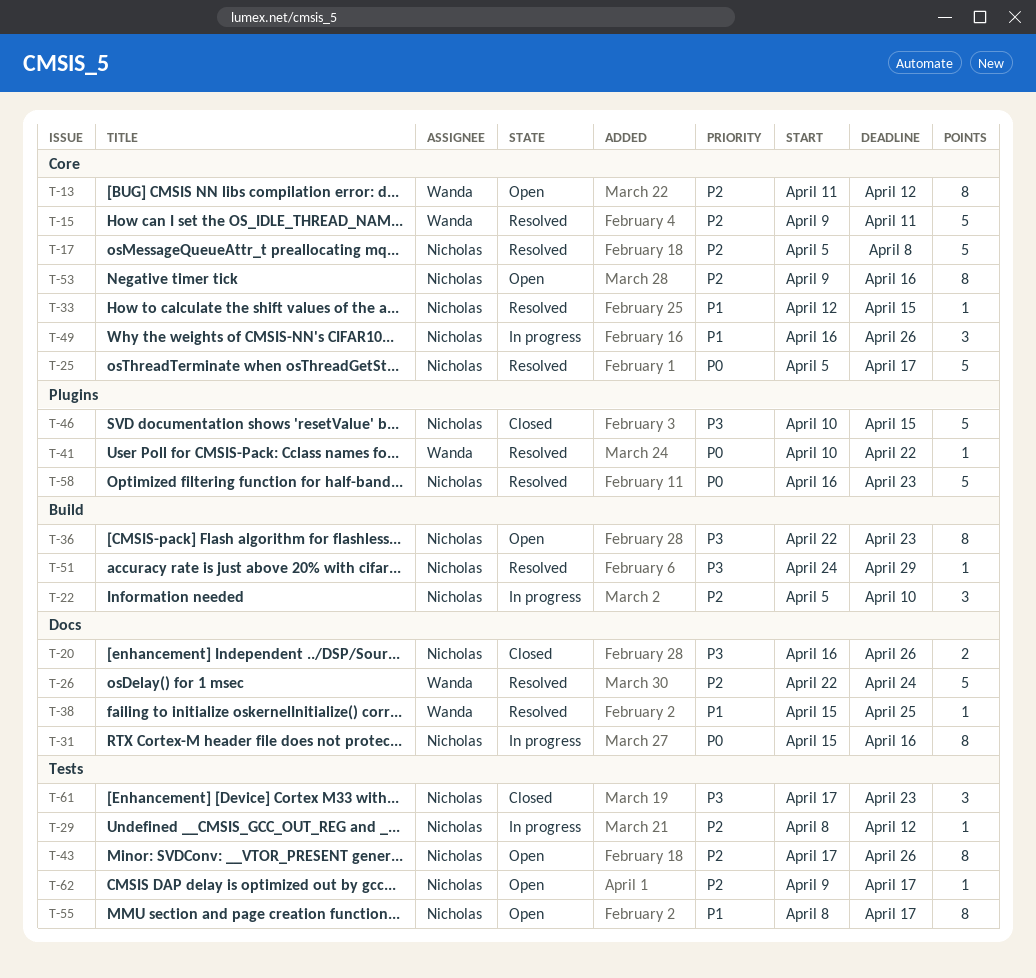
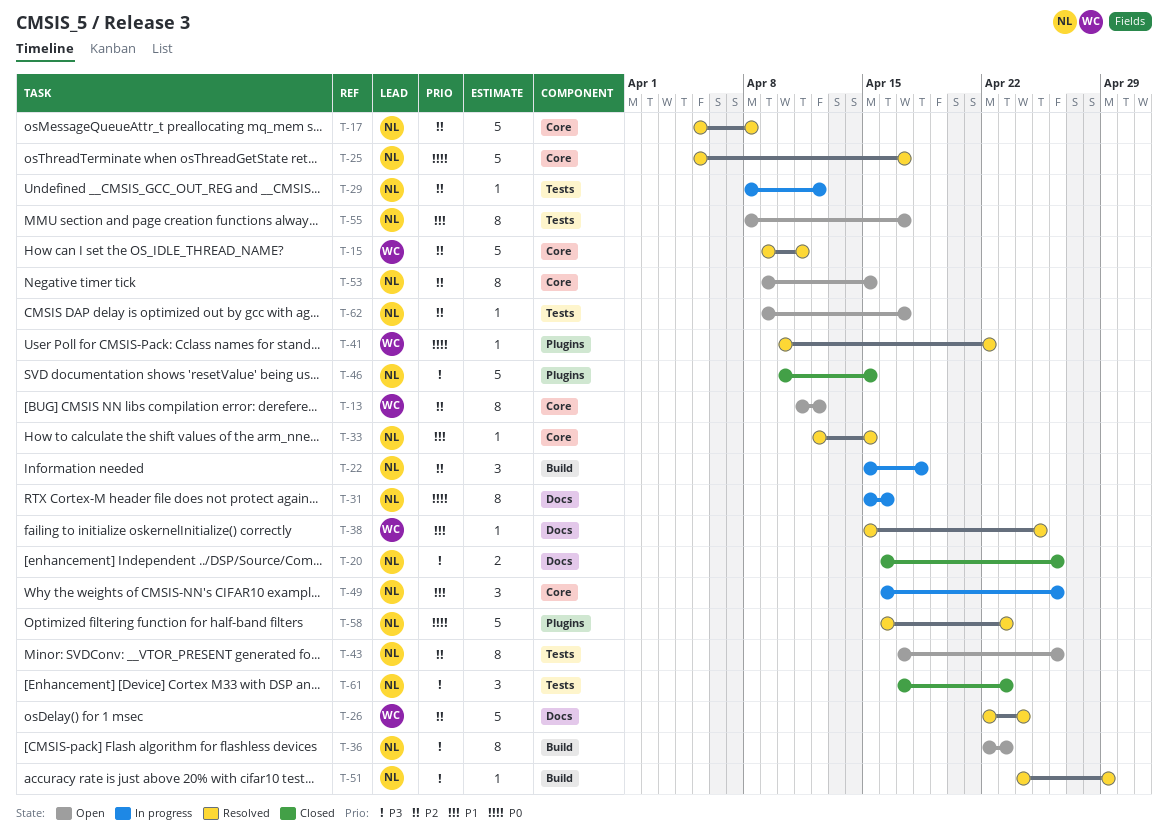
T-22, start: Apr 5 -> Apr 15
T-22, due: Apr 10 -> Apr 18
T-53, due: Apr 16 -> Apr 15

